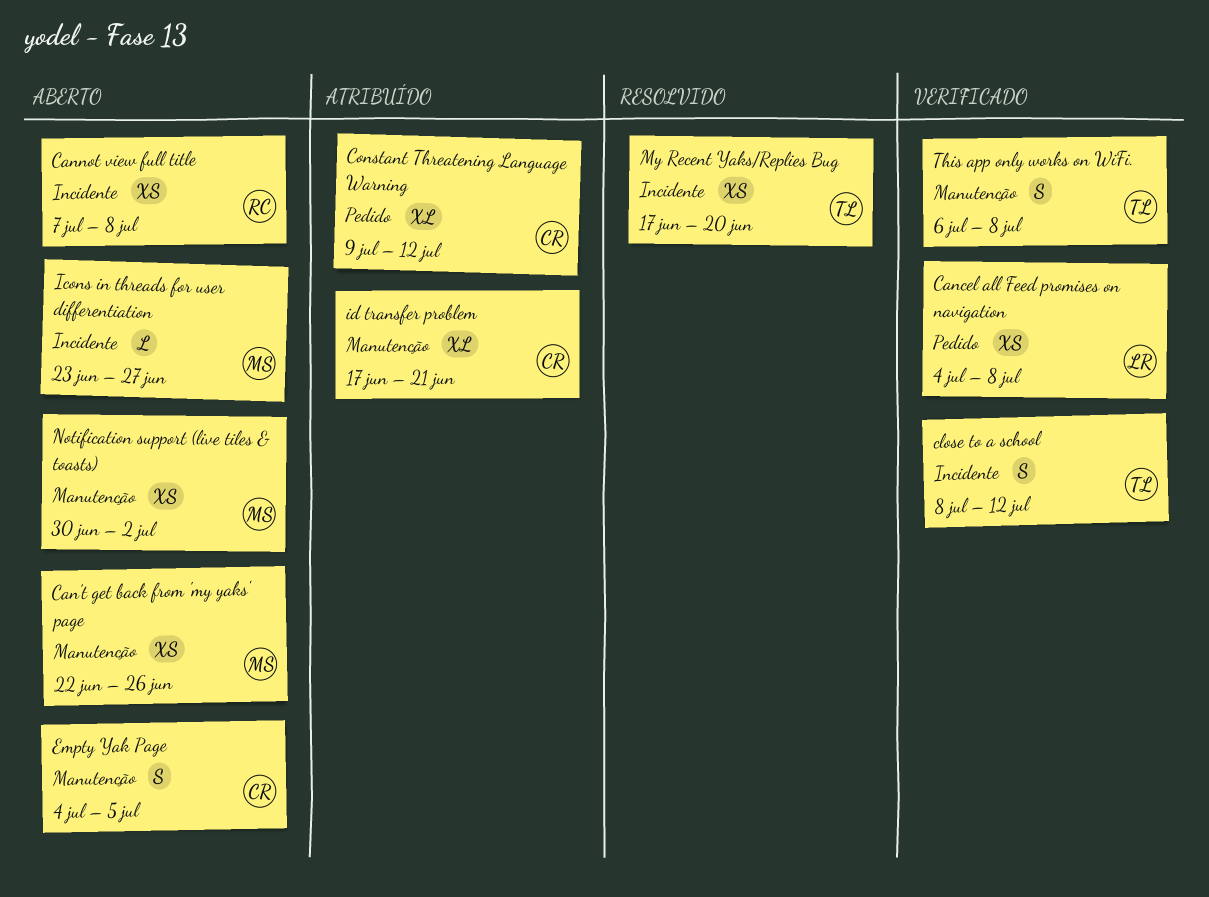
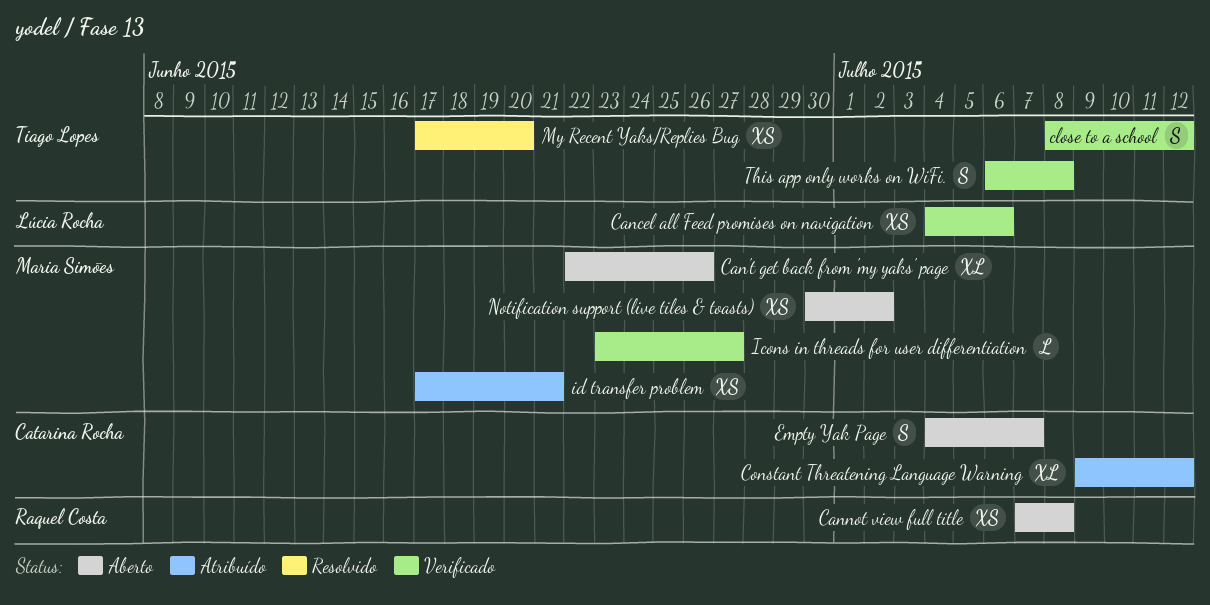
Can't get back from 'my yaks' page, estimate: XS -> XL
Cancel all Feed promises on navigation, due: Jul 8 -> Jul 6
Empty Yak Page, due: Jul 5 -> Jul 7
Icons in threads for user differentiation, status: Aberto -> Verificado
id transfer problem, owner: Catarina Rocha -> Maria Simões
id transfer problem, estimate: XL -> XS

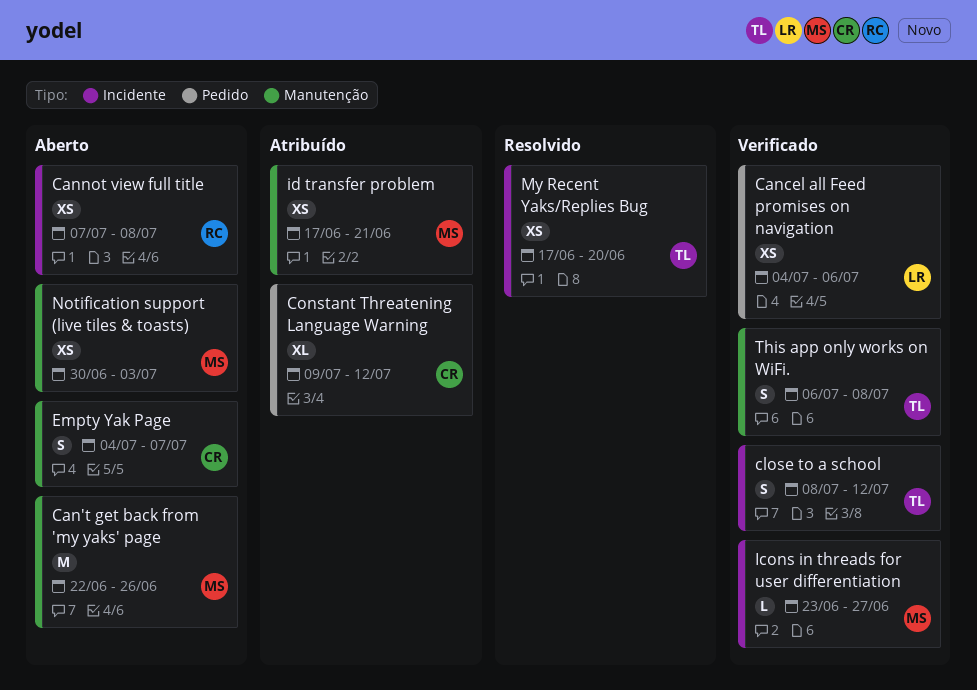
Can't get back from 'my yaks' page, estimate: XL -> M
Notification support (live tiles & toasts), due: Jul 2 -> Jul 3

